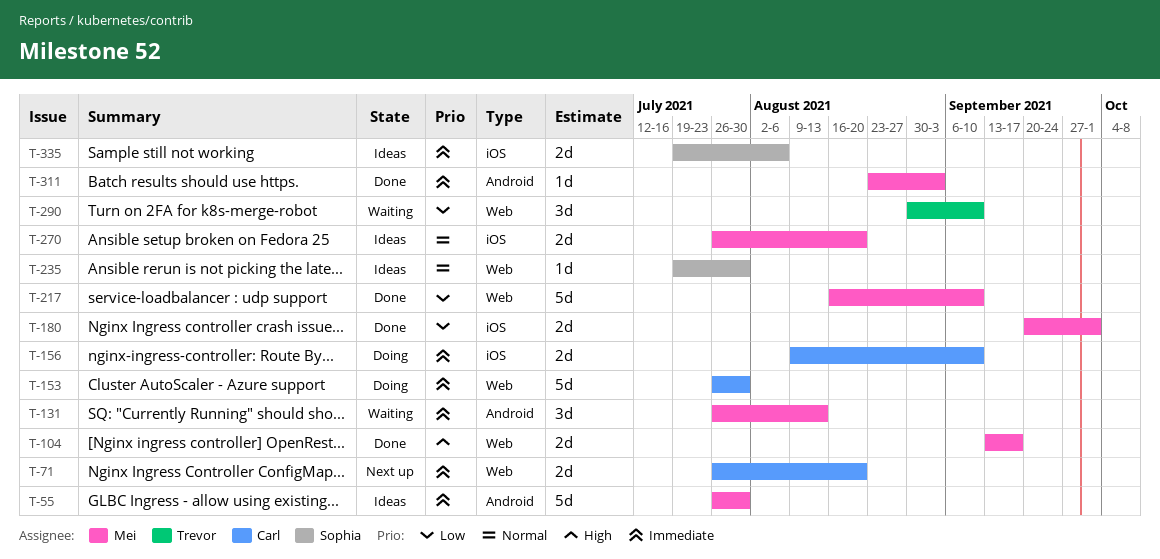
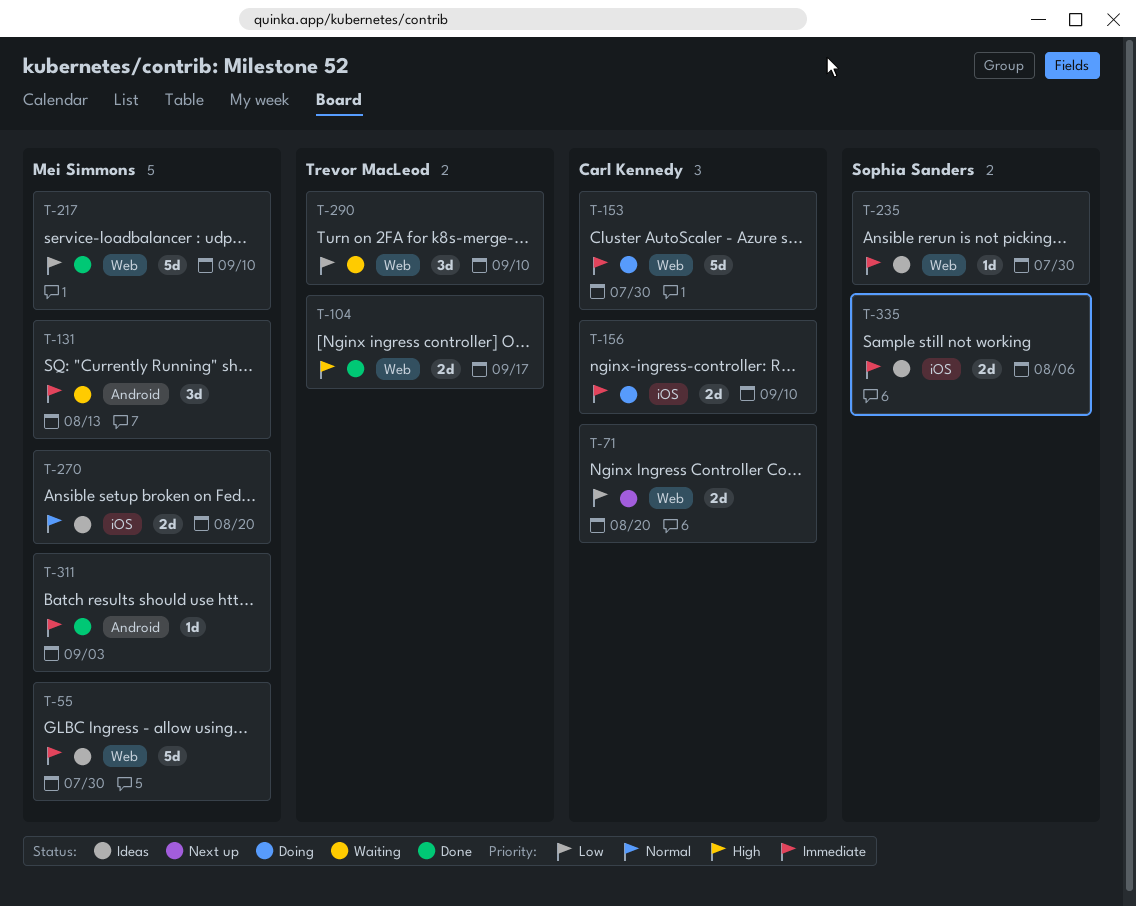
T-55, label: Android -> Web
T-71, priority: Immediate -> Low
T-104, owner: Mei Simmons -> Trevor MacLeod
T-180: present -> none
T-235, priority: Normal -> Immediate

